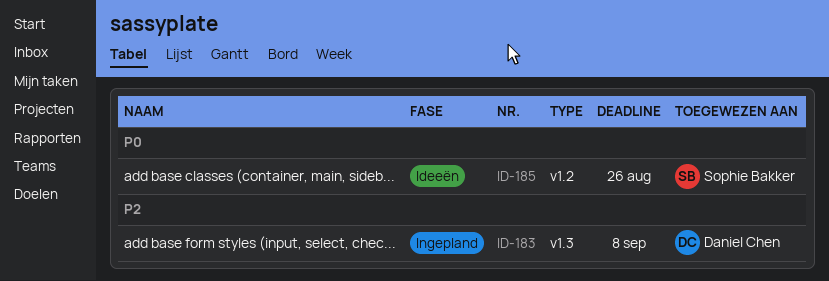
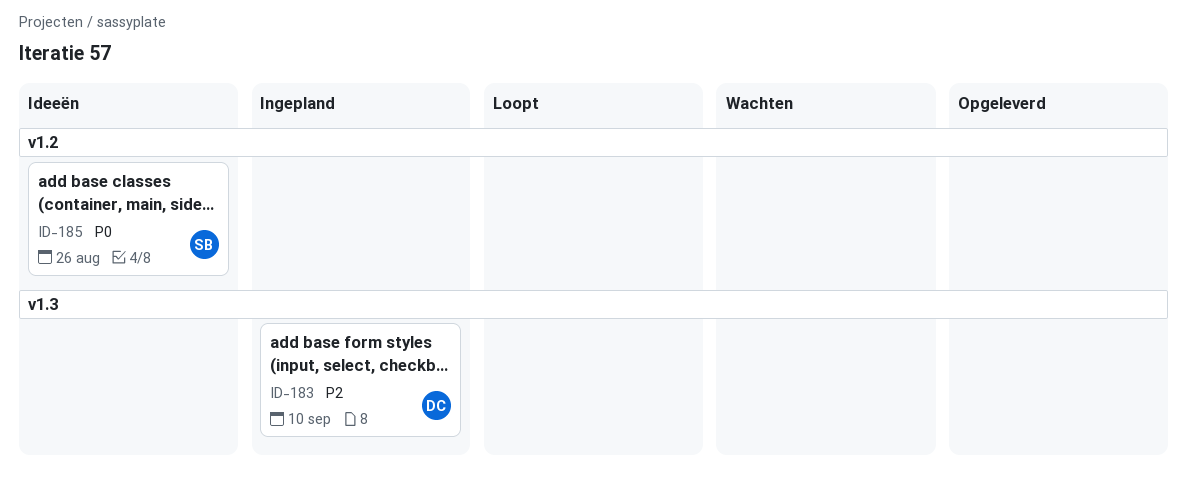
ID-183, due: Sep 8 -> Sep 10

